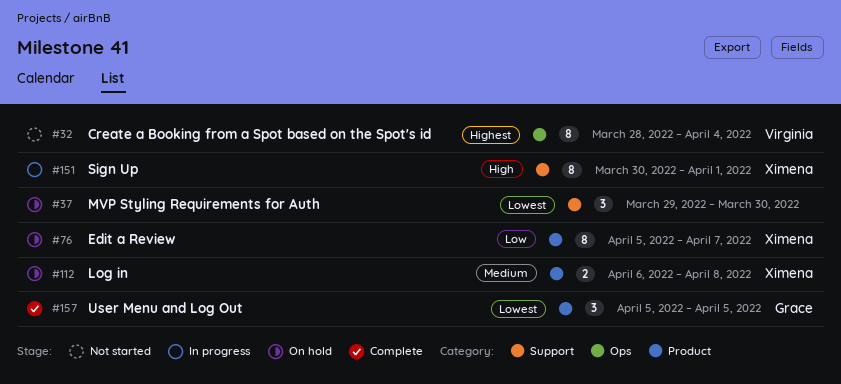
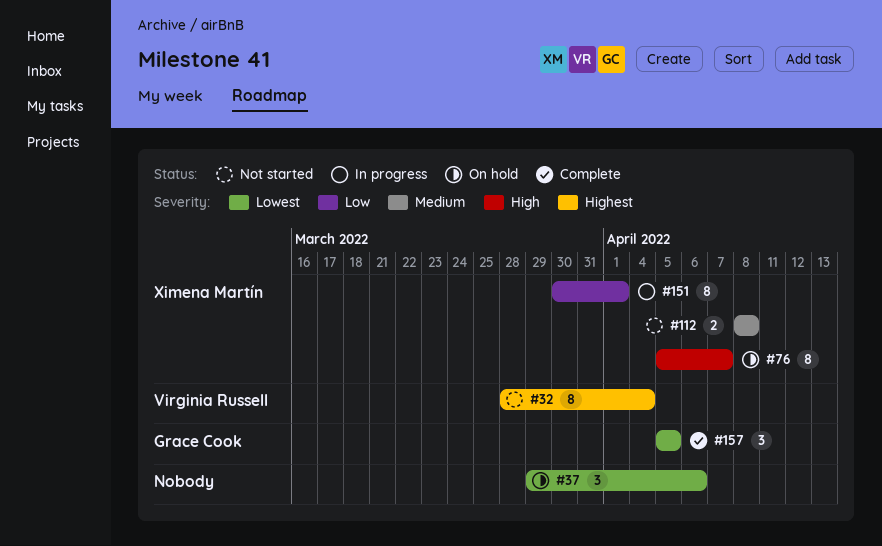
#37, due: Mar 30 -> Apr 6
#76, priority: Low -> High
#112, status: On hold -> Not started
#112, start: Apr 6 -> Apr 8
#151, priority: High -> Low

